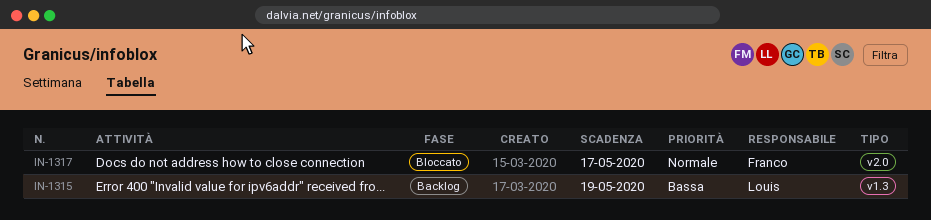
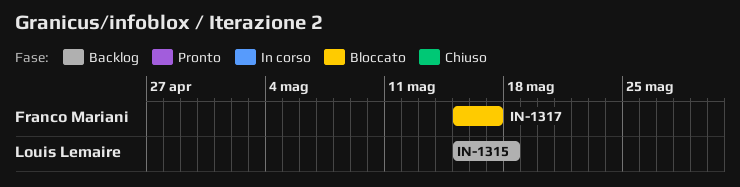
IN-1315, due: May 19 -> May 18

